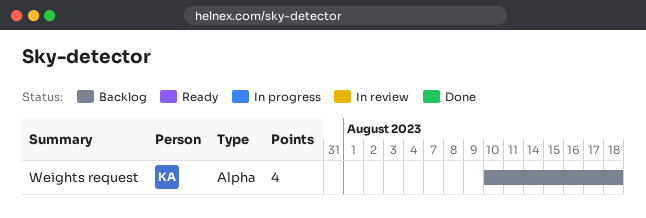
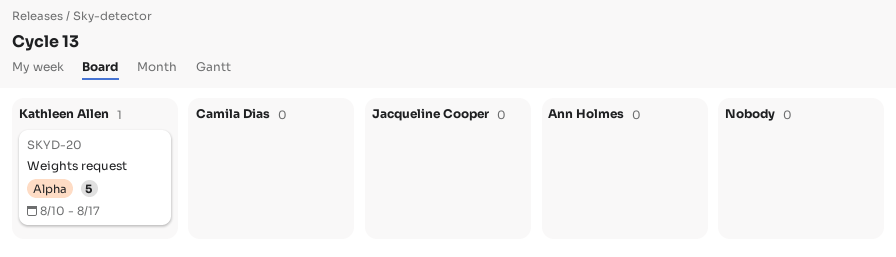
Weights request, estimate: 4 -> 5
Weights request, due: Aug 18 -> Aug 17

